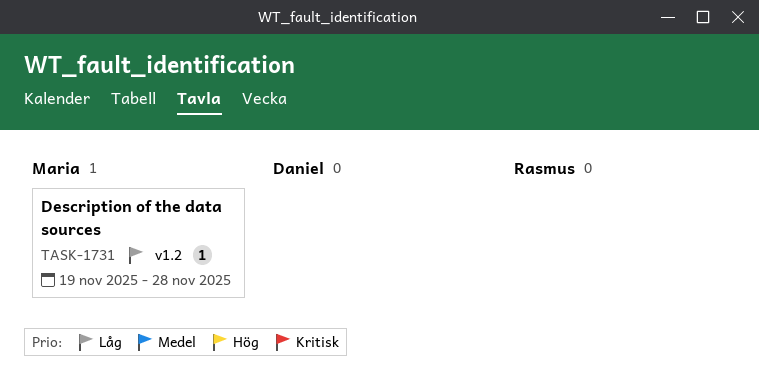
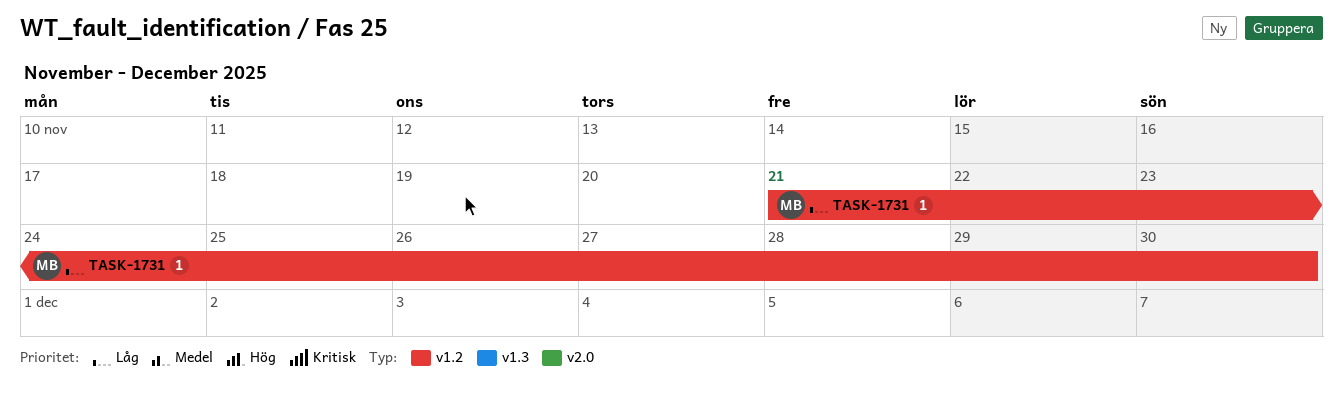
TASK-1731, start: Nov 19 -> Nov 21
TASK-1731, due: Nov 28 -> Nov 30

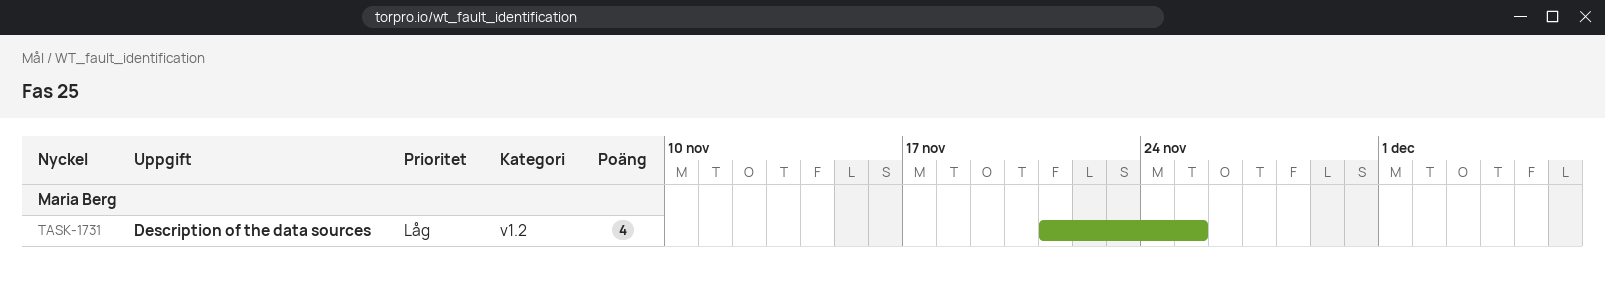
TASK-1731, estimate: 1 -> 4
TASK-1731, due: Nov 30 -> Nov 25

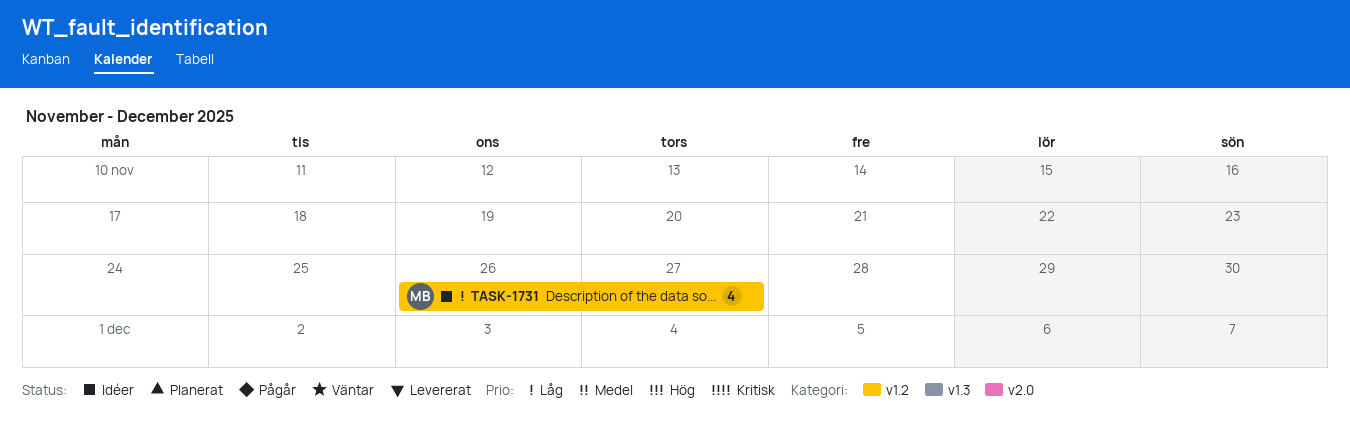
TASK-1731, start: Nov 21 -> Nov 26
TASK-1731, due: Nov 25 -> Nov 27

